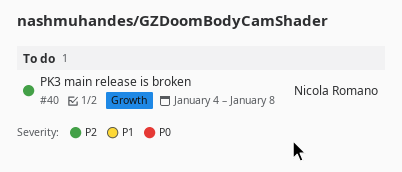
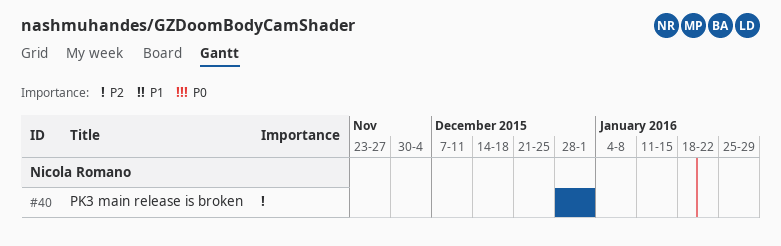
#40, start: Jan 4 -> Dec 28
#40, due: Jan 8 -> Jan 1

